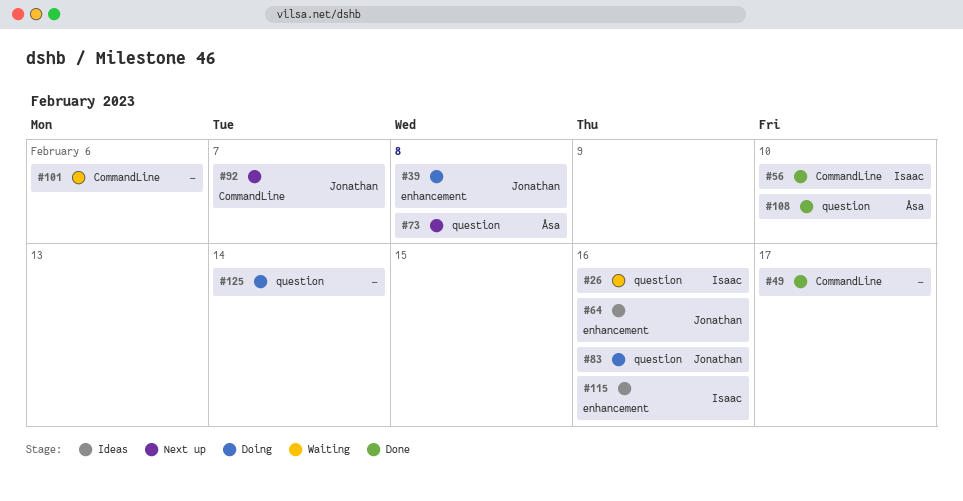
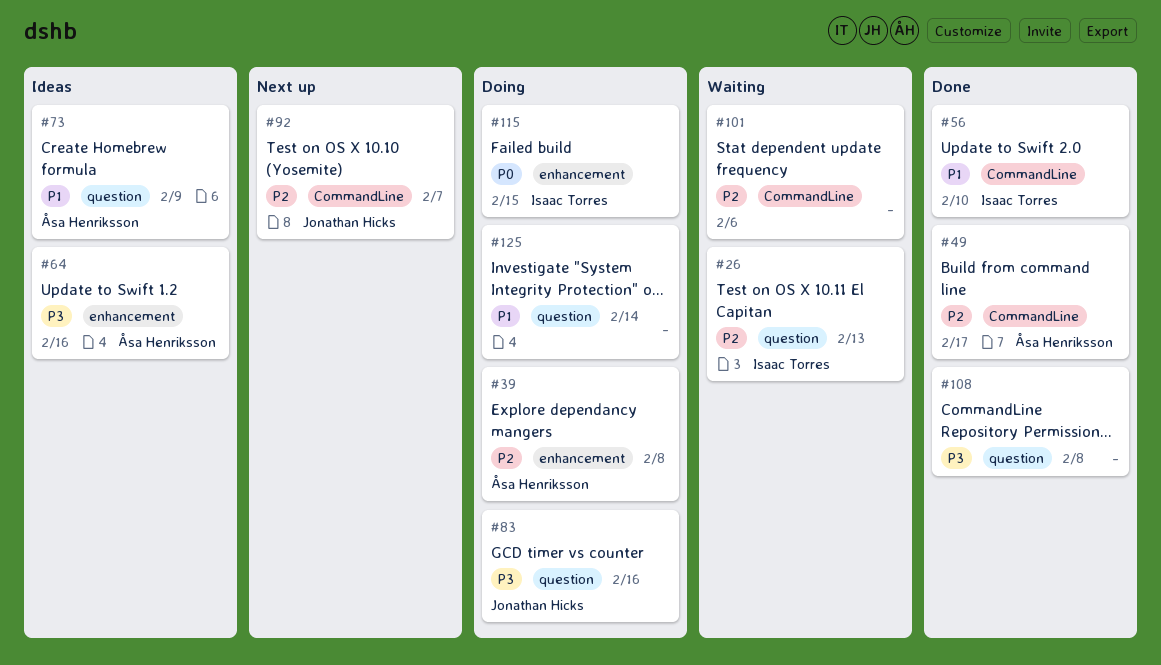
#26, due: Feb 16 -> Feb 13
#39, owner: Jonathan Hicks -> Åsa Henriksson
#49, owner: none -> Åsa Henriksson
#64, owner: Jonathan Hicks -> Åsa Henriksson
#73, status: Next up -> Ideas
#73, due: Feb 8 -> Feb 9
#108, owner: Åsa Henriksson -> none
#108, due: Feb 10 -> Feb 8
#115, status: Ideas -> Doing
#115, due: Feb 16 -> Feb 15

